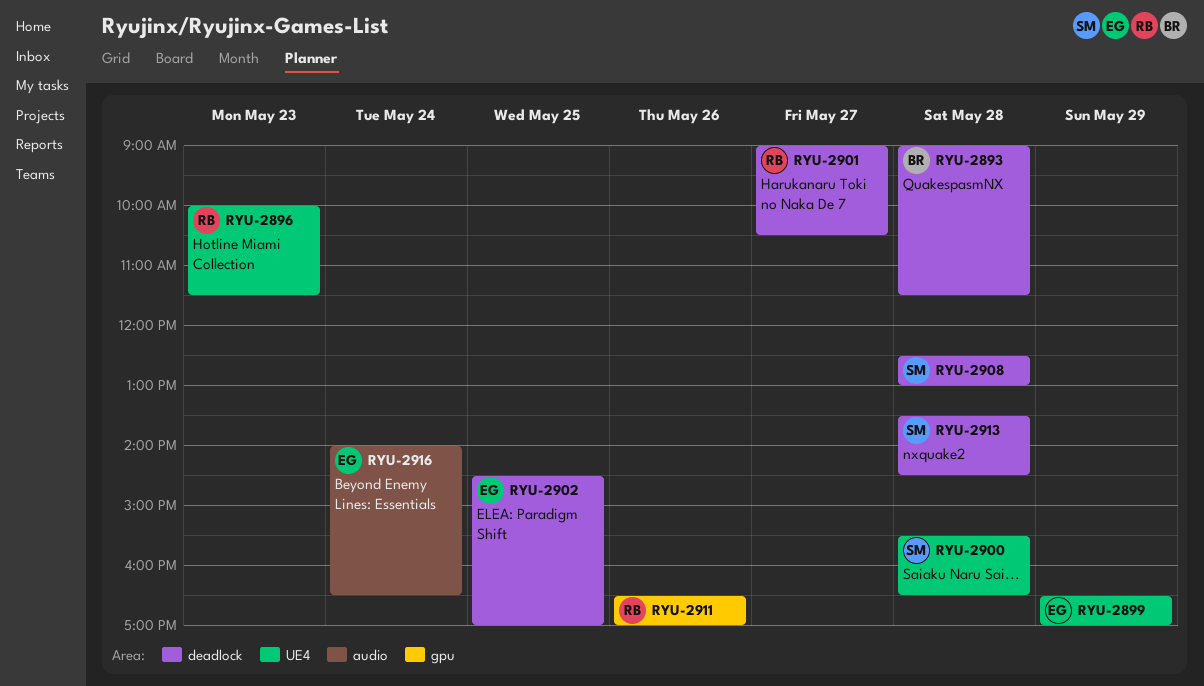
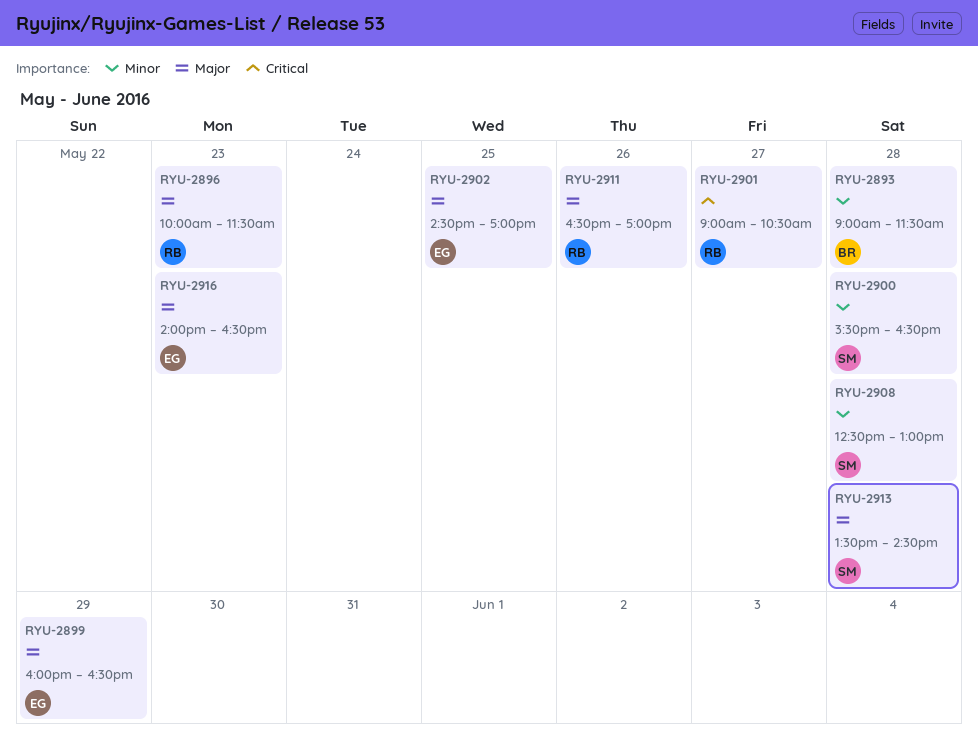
RYU-2899, begins: 16:30 -> 16:00
RYU-2899, ends: 17:00 -> 16:30
RYU-2916, day: May 24 -> May 23

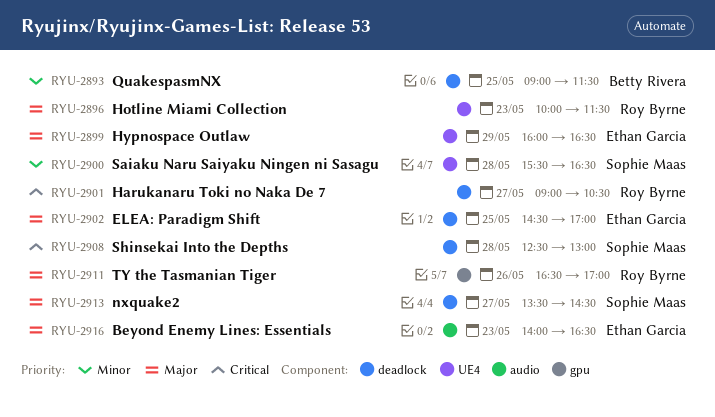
RYU-2893, day: May 28 -> May 25
RYU-2908, priority: Minor -> Critical
RYU-2913, day: May 28 -> May 27

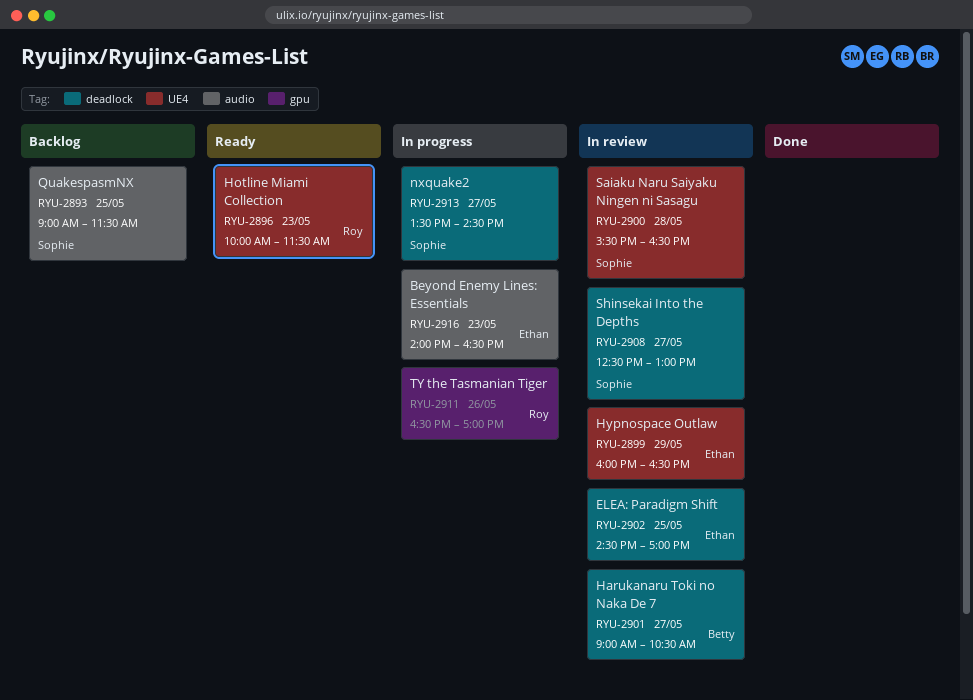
RYU-2893, owner: Betty Rivera -> Sophie Maas
RYU-2893, label: deadlock -> audio
RYU-2901, owner: Roy Byrne -> Betty Rivera
RYU-2908, day: May 28 -> May 27

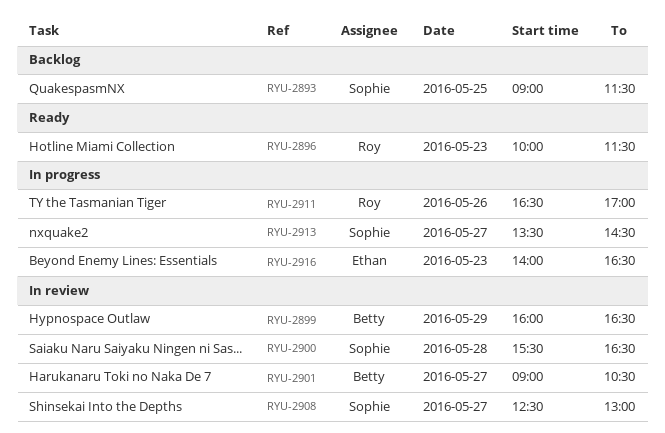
RYU-2899, owner: Ethan -> Betty
RYU-2902: present -> none

